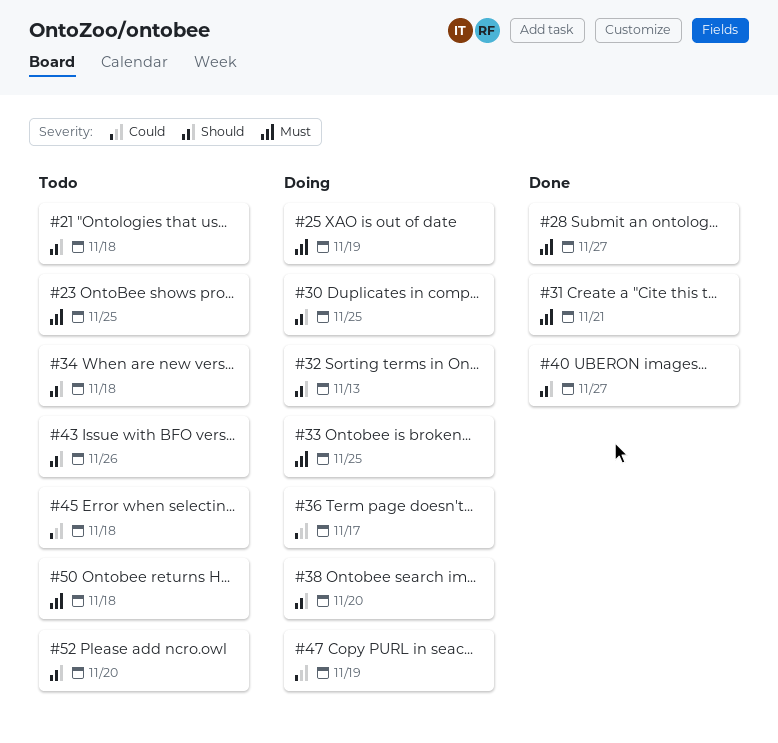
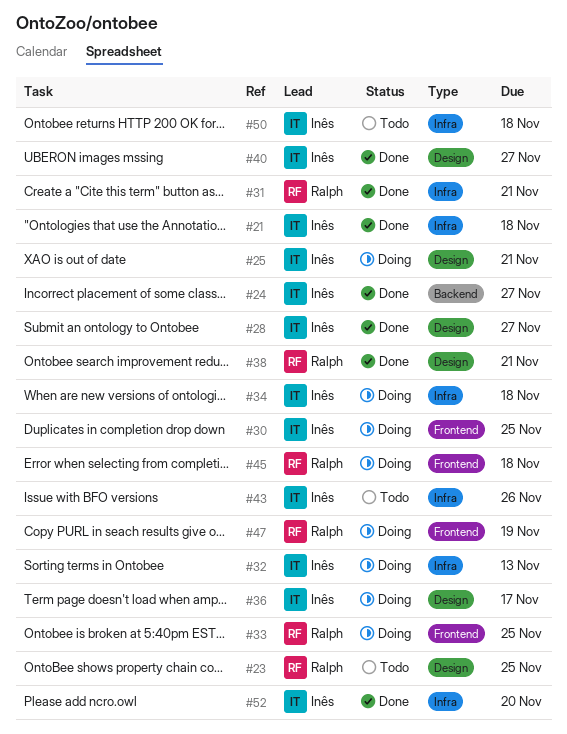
#21, status: Todo -> Done
#24: none -> present
#25, due: Nov 19 -> Nov 21
#34, status: Todo -> Doing
#38, status: Doing -> Done
#38, due: Nov 20 -> Nov 21
#45, status: Todo -> Doing
#52, status: Todo -> Done

